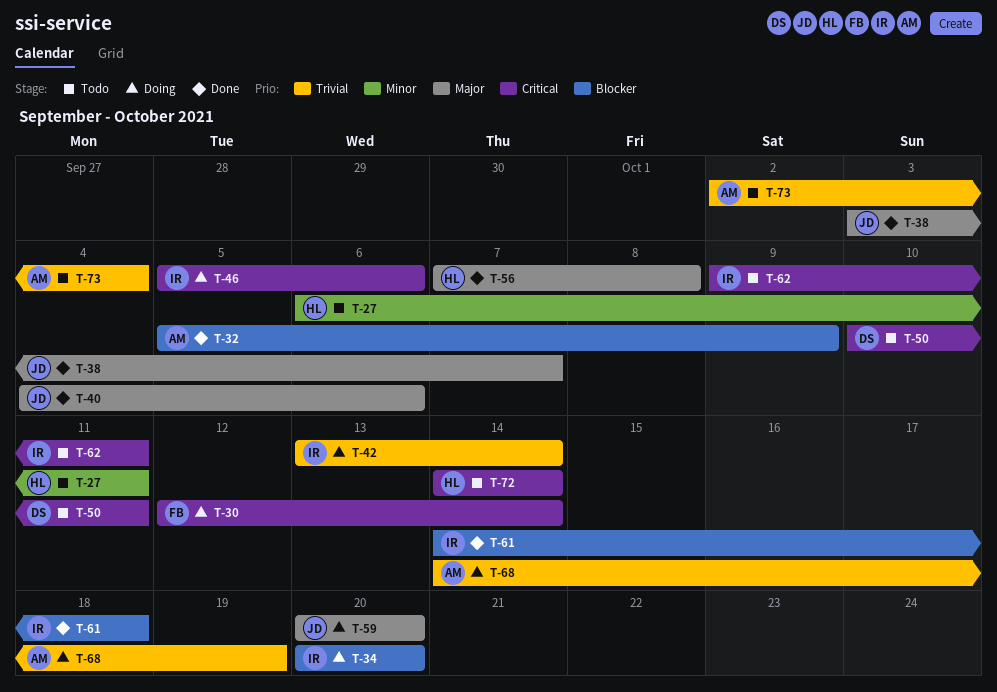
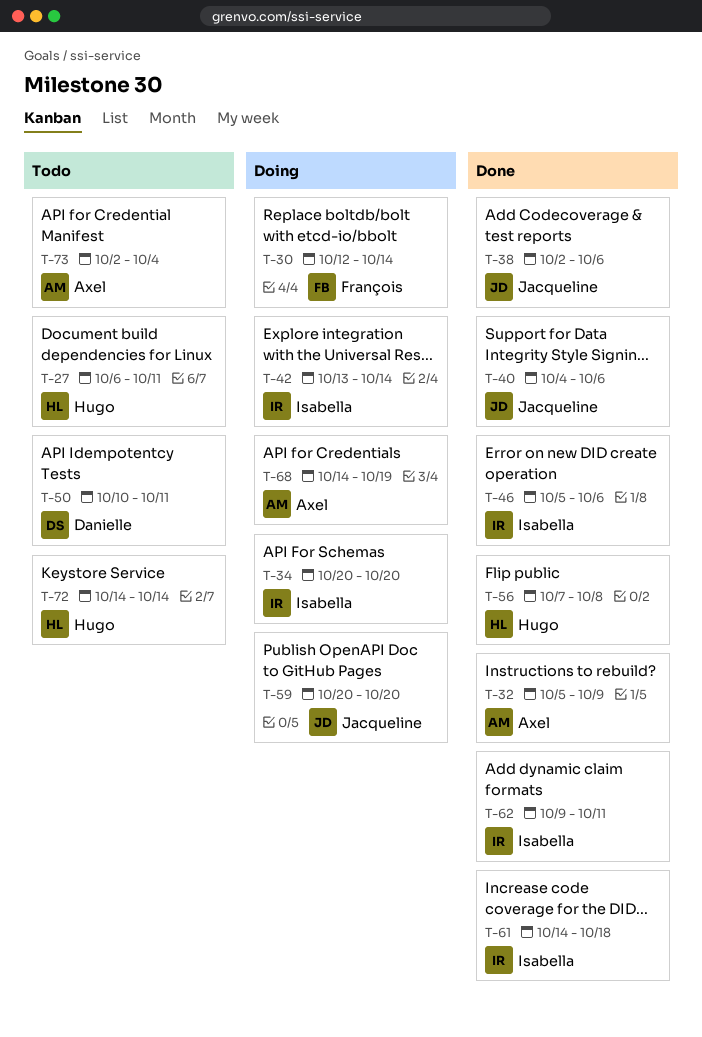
T-38, start: Oct 3 -> Oct 2
T-38, due: Oct 7 -> Oct 6
T-46, status: Doing -> Done
T-62, status: Todo -> Done

